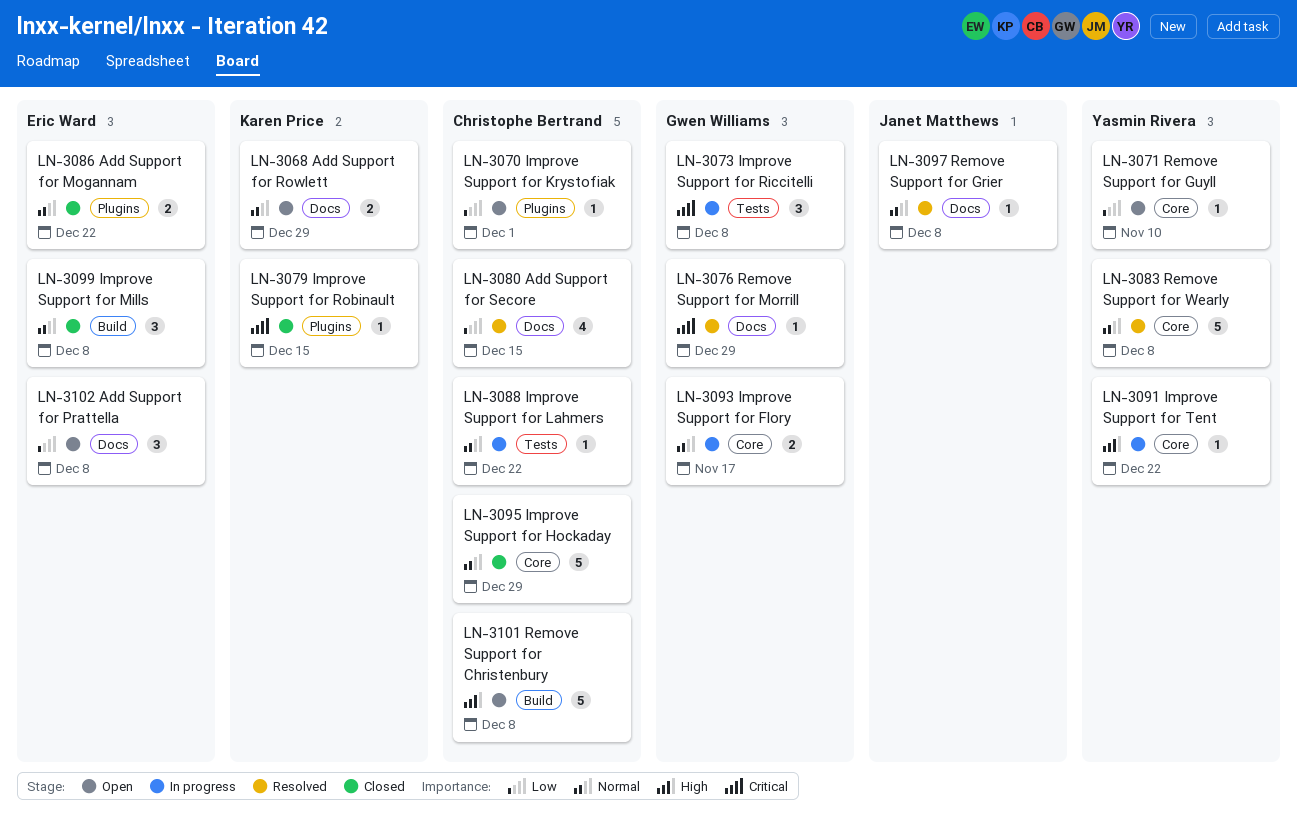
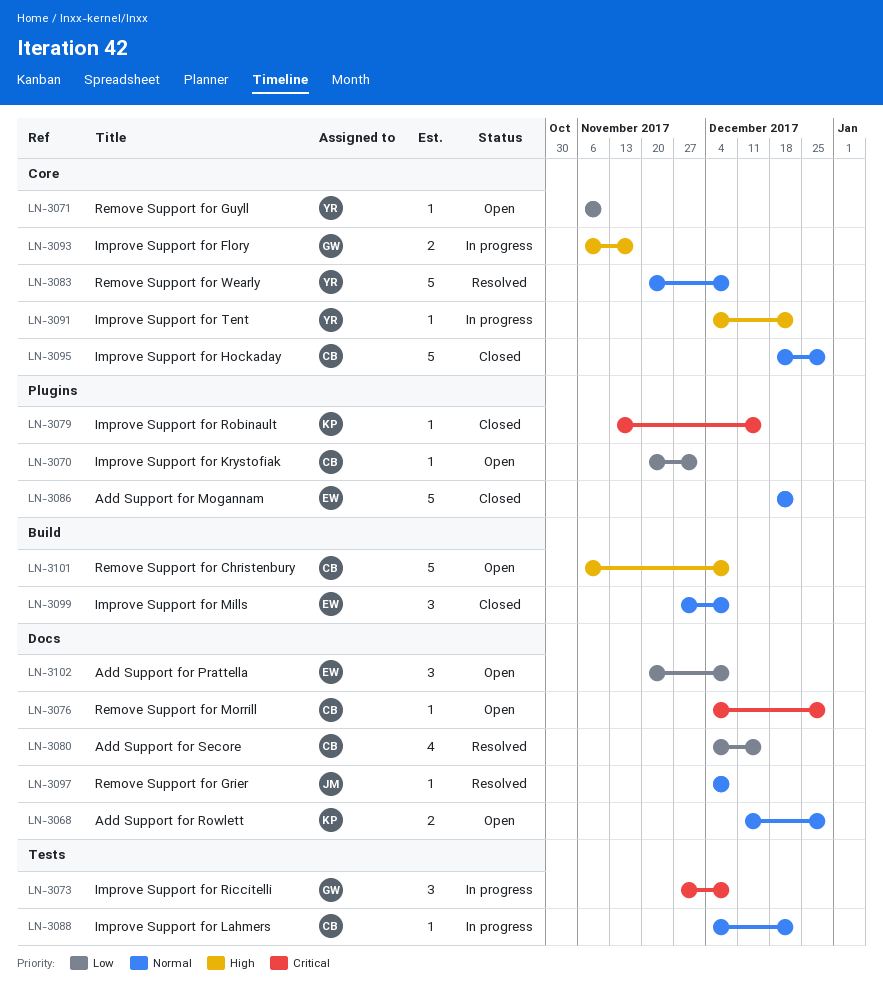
LN-3076, status: Resolved -> Open
LN-3076, owner: Gwen Williams -> Christophe Bertrand
LN-3086, estimate: 2 -> 5
LN-3093, priority: Normal -> High

